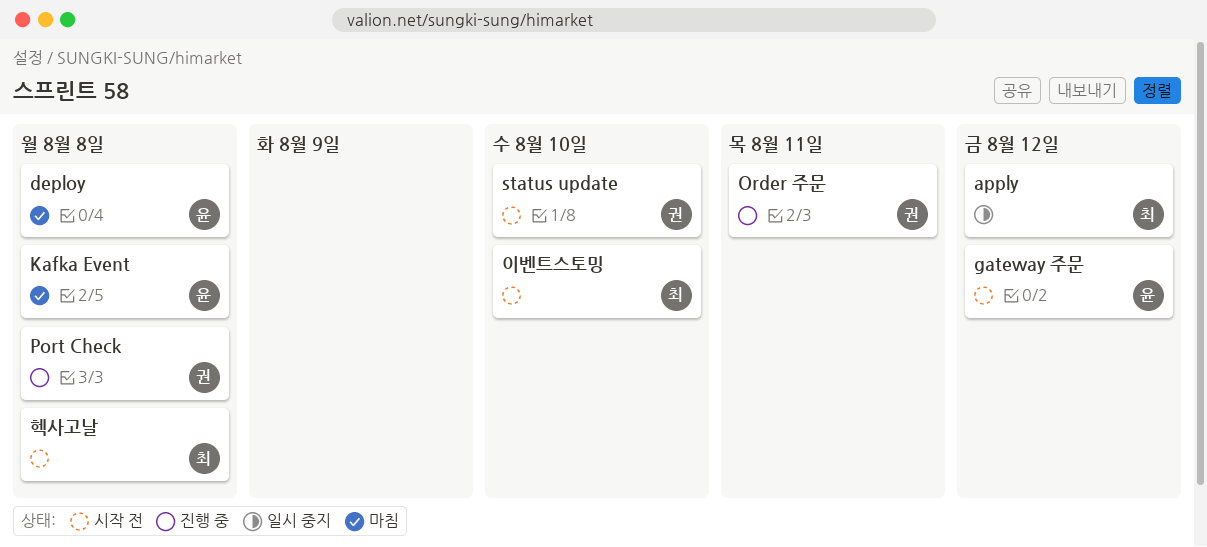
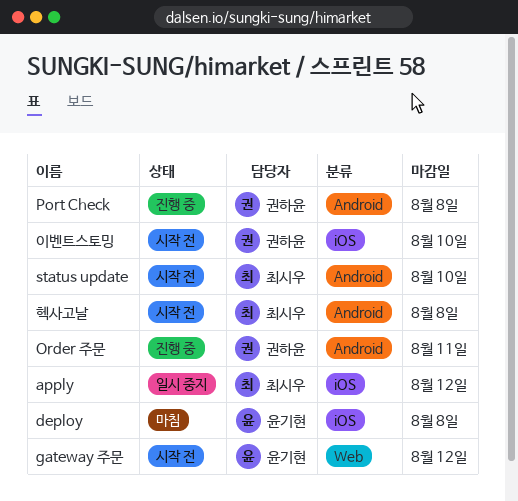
Kafka Event: present -> none
status update, owner: 권하윤 -> 최시우
이벤트스토밍, owner: 최시우 -> 권하윤

